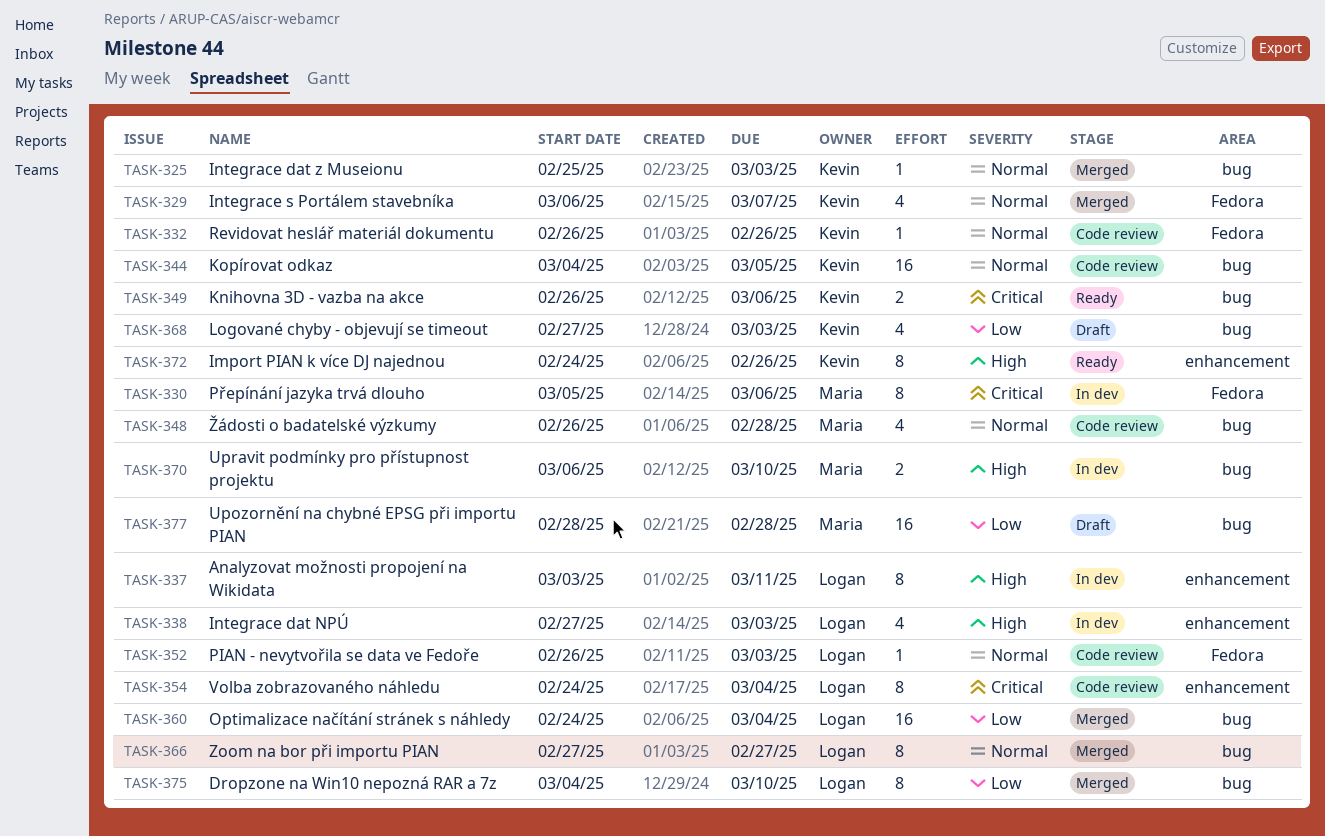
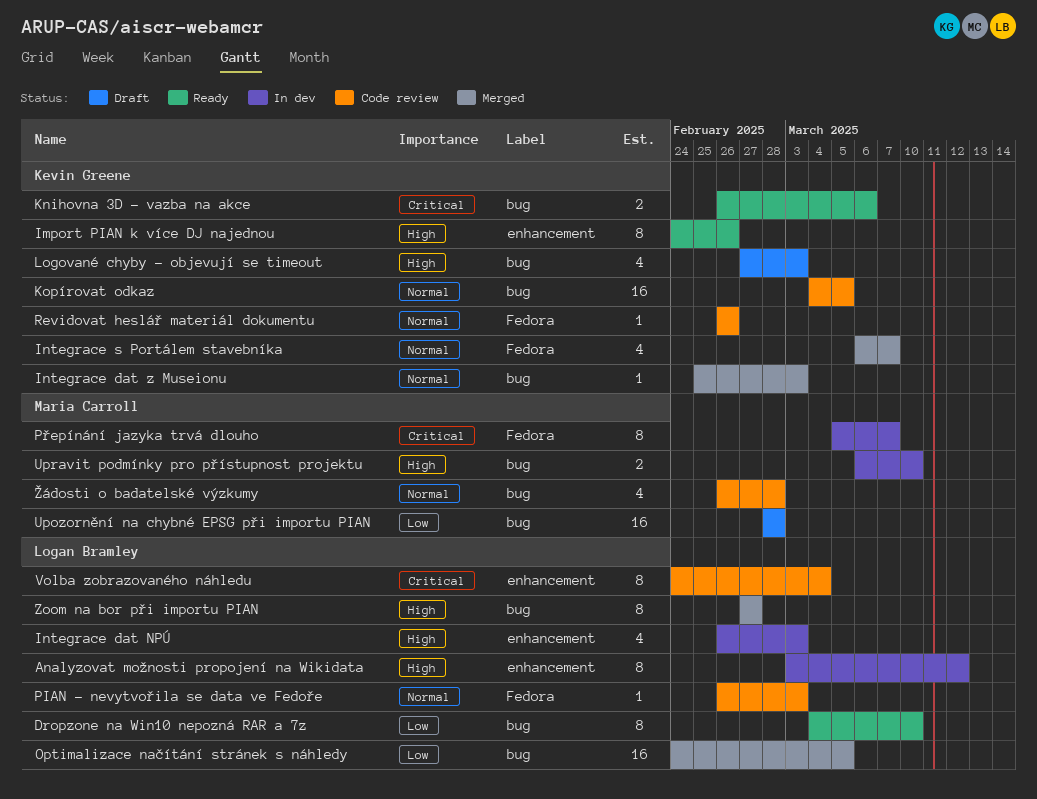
Analyzovat možnosti propojení na Wikidata, due: Mar 11 -> Mar 12
Dropzone na Win10 nepozná RAR a 7z, status: Merged -> Ready
Integrace dat NPÚ, start: Feb 27 -> Feb 26
Logované chyby - objevují se timeout, priority: Low -> High
Optimalizace načítání stránek s náhledy, due: Mar 4 -> Mar 5
Přepínání jazyka trvá dlouho, due: Mar 6 -> Mar 7
Zoom na bor při importu PIAN, priority: Normal -> High

